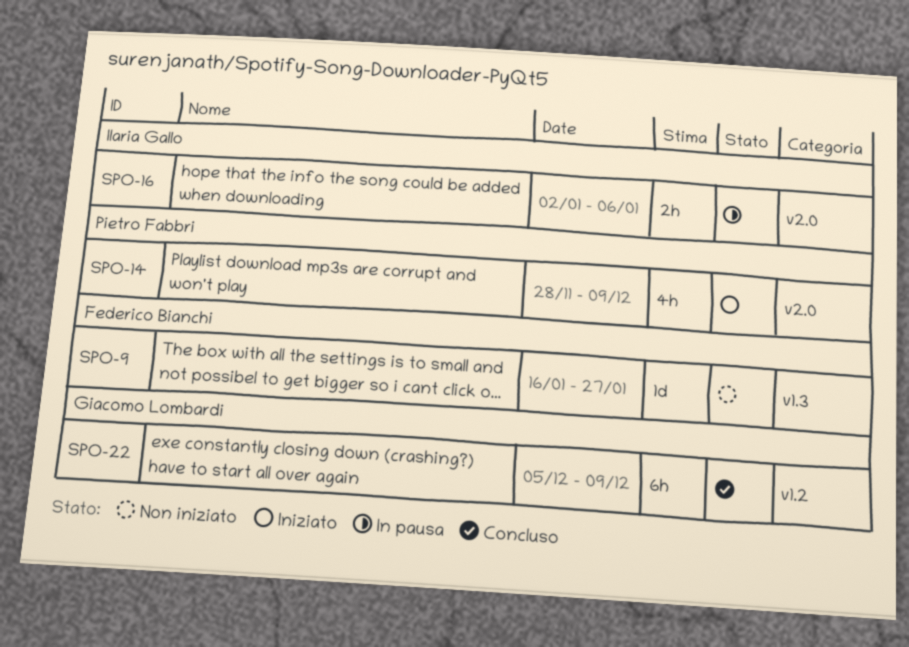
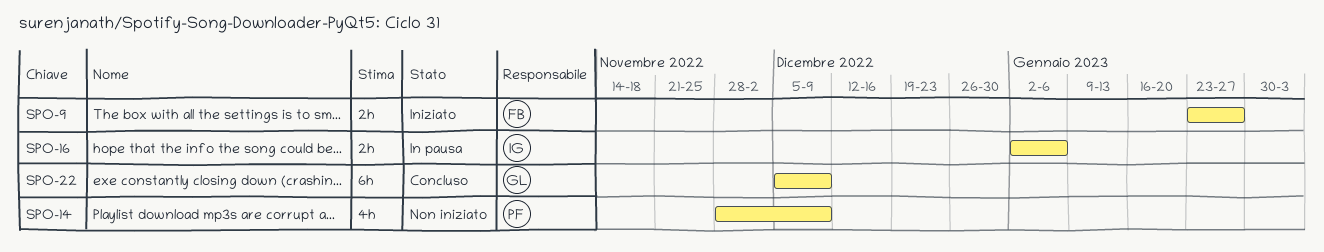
SPO-9, status: Non iniziato -> Iniziato
SPO-9, estimate: 1d -> 2h
SPO-9, start: Jan 16 -> Jan 23
SPO-14, status: Iniziato -> Non iniziato

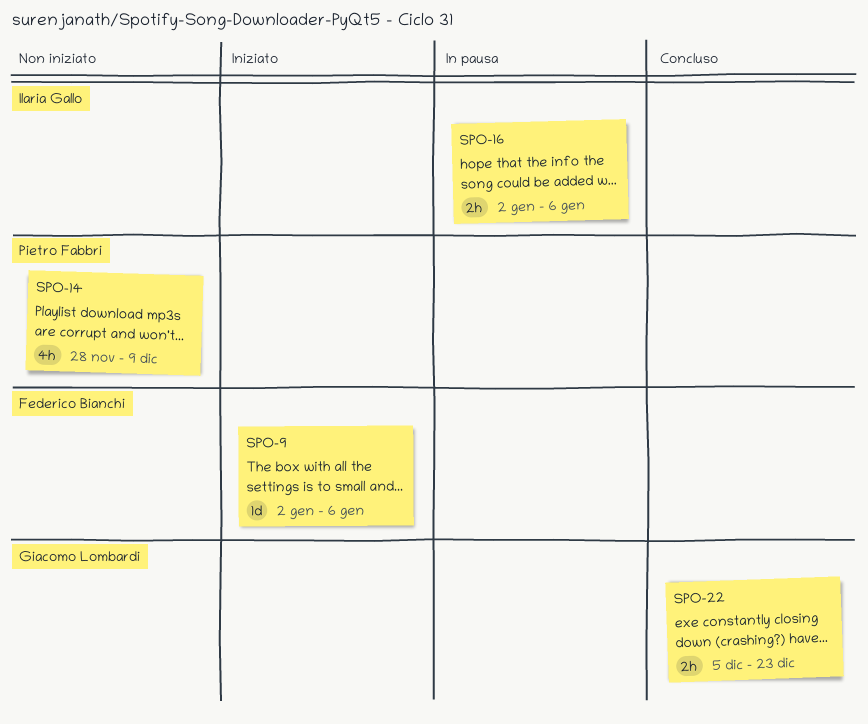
SPO-9, estimate: 2h -> 1d
SPO-9, start: Jan 23 -> Jan 2
SPO-9, due: Jan 27 -> Jan 6
SPO-22, estimate: 6h -> 2h
SPO-22, due: Dec 9 -> Dec 23

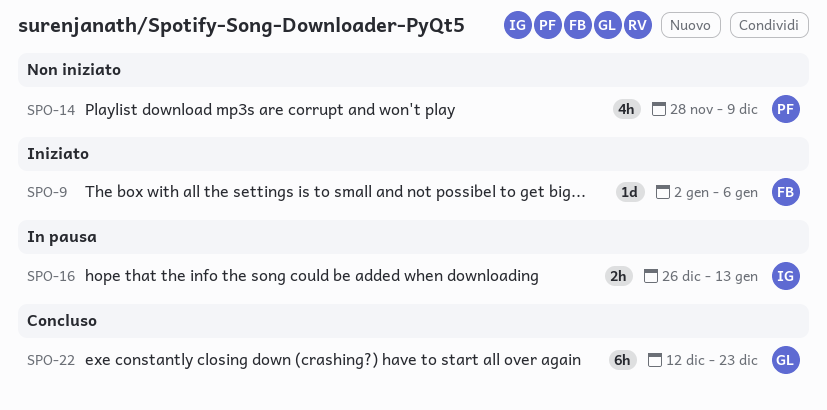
SPO-16, start: Jan 2 -> Dec 26
SPO-16, due: Jan 6 -> Jan 13
SPO-22, estimate: 2h -> 6h
SPO-22, start: Dec 5 -> Dec 12

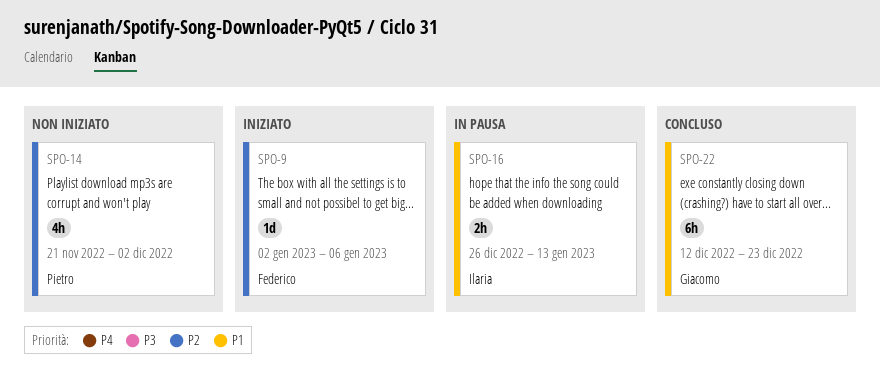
SPO-14, start: Nov 28 -> Nov 21
SPO-14, due: Dec 9 -> Dec 2

